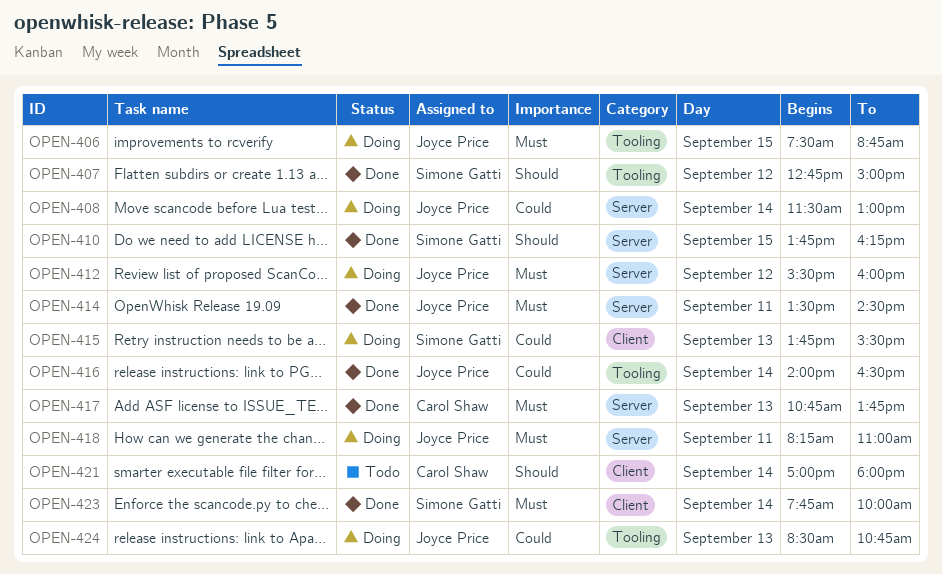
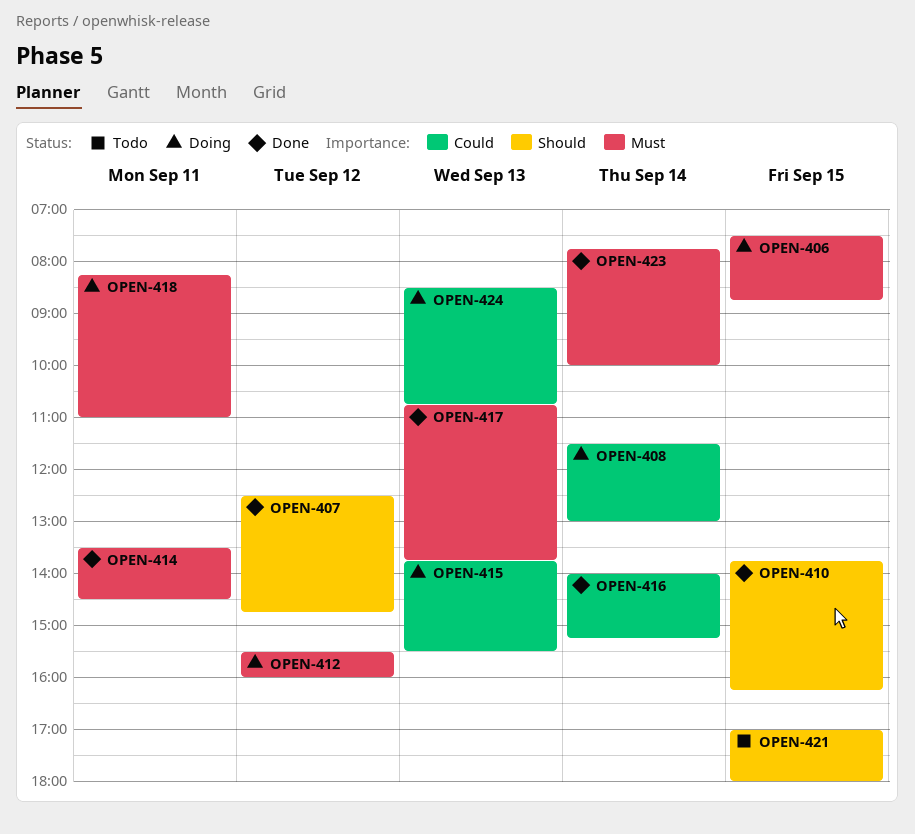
OPEN-407, begins: 12:45 -> 12:30
OPEN-407, ends: 15:00 -> 14:45
OPEN-416, ends: 16:30 -> 15:15
OPEN-421, day: Sep 14 -> Sep 15

